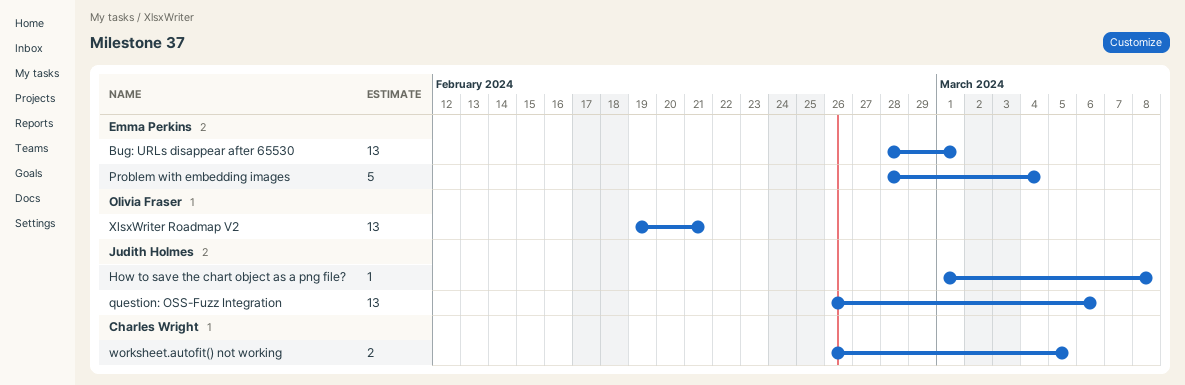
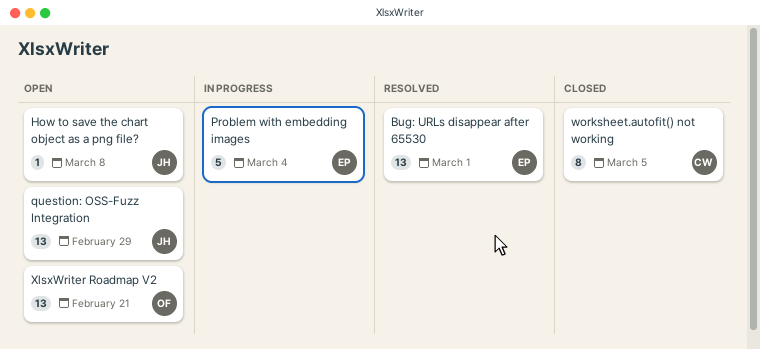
question: OSS-Fuzz Integration, due: Mar 6 -> Feb 29
worksheet.autofit() not working, estimate: 2 -> 8

